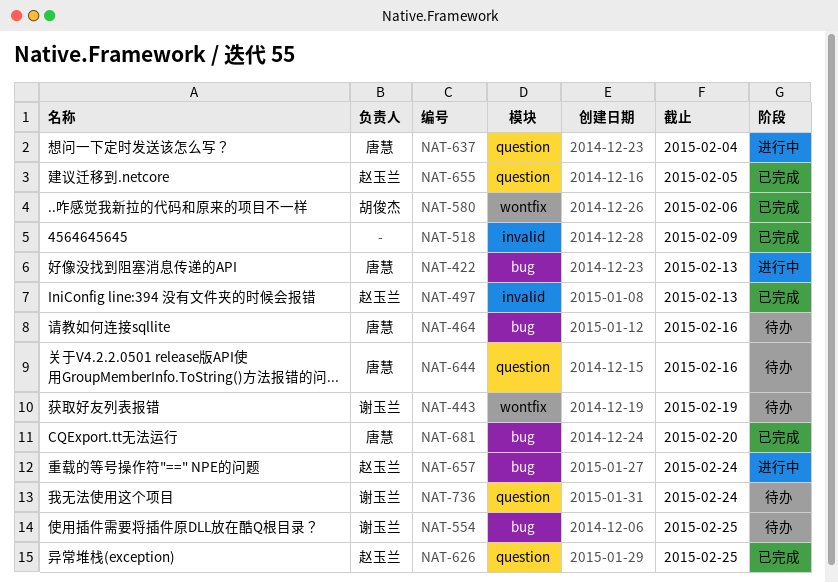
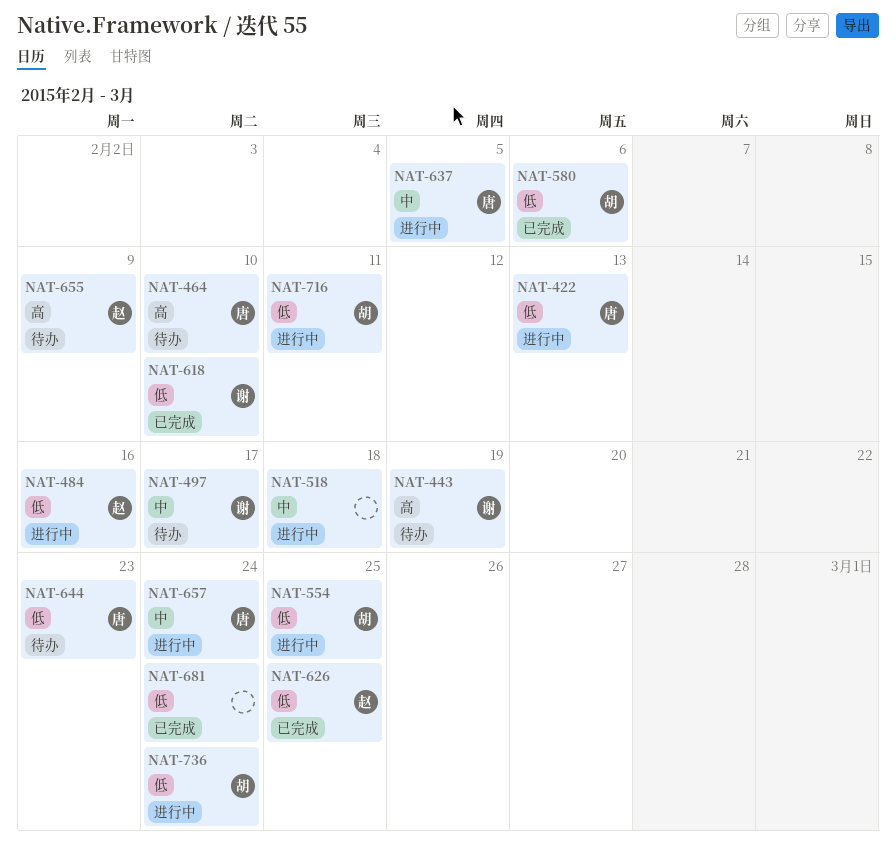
NAT-464, due: Feb 16 -> Feb 10
NAT-484: none -> present
NAT-497, status: 已完成 -> 待办
NAT-497, owner: 赵玉兰 -> 谢玉兰
NAT-497, due: Feb 13 -> Feb 17
NAT-518, status: 已完成 -> 进行中
NAT-518, due: Feb 9 -> Feb 18
NAT-554, status: 待办 -> 进行中
NAT-554, owner: 谢玉兰 -> 胡俊杰
NAT-618: none -> present
NAT-637, due: Feb 4 -> Feb 5
NAT-644, due: Feb 16 -> Feb 23
NAT-655, status: 已完成 -> 待办
NAT-655, due: Feb 5 -> Feb 9
NAT-657, owner: 赵玉兰 -> 唐慧
NAT-681, owner: 唐慧 -> none
NAT-681, due: Feb 20 -> Feb 24
NAT-716: none -> present
NAT-736, status: 待办 -> 进行中
NAT-736, owner: 谢玉兰 -> 胡俊杰

